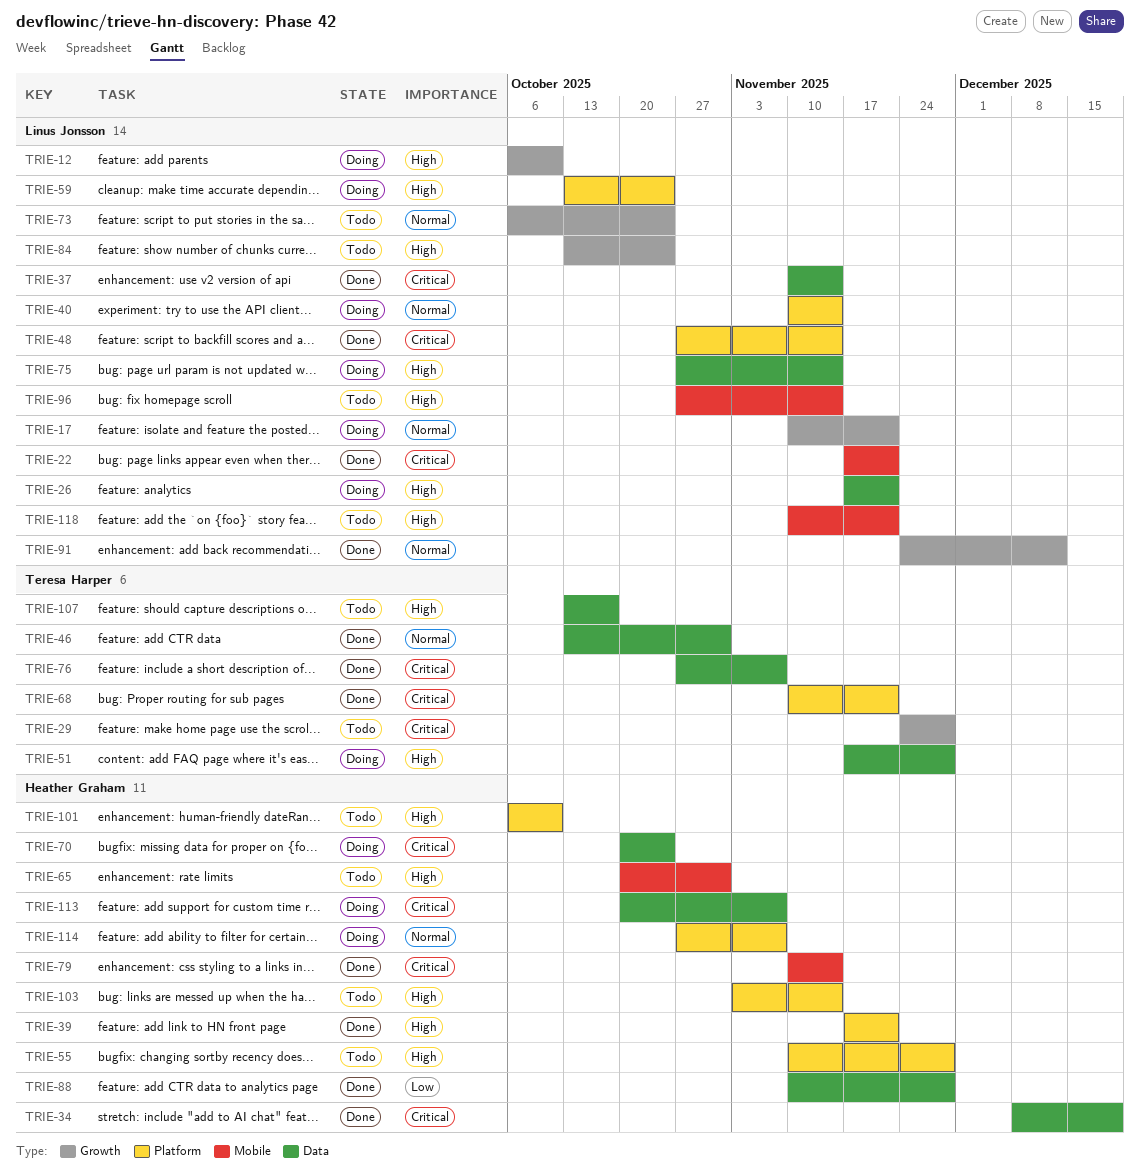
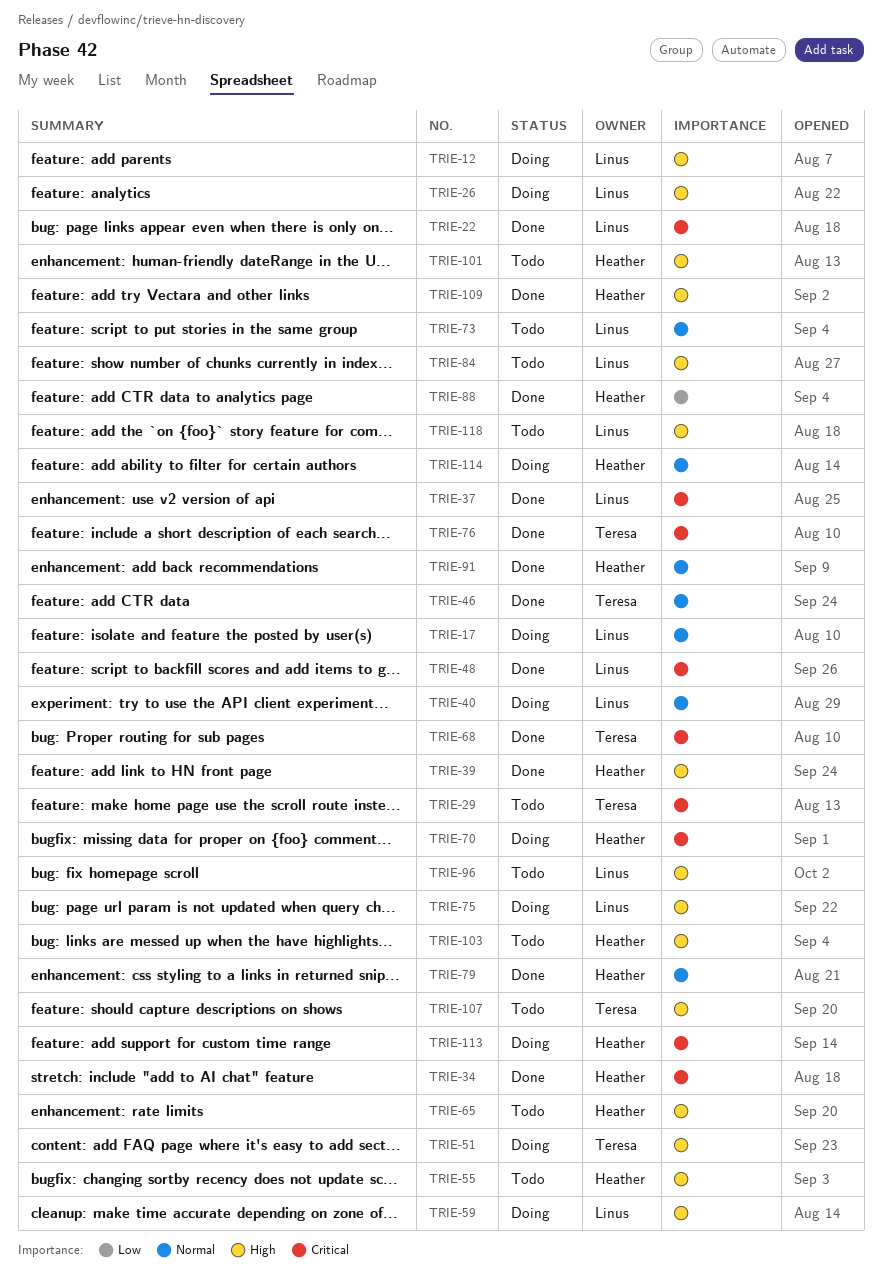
TRIE-79, priority: Critical -> Normal
TRIE-91, owner: Linus Jonsson -> Heather Graham
TRIE-109: none -> present

